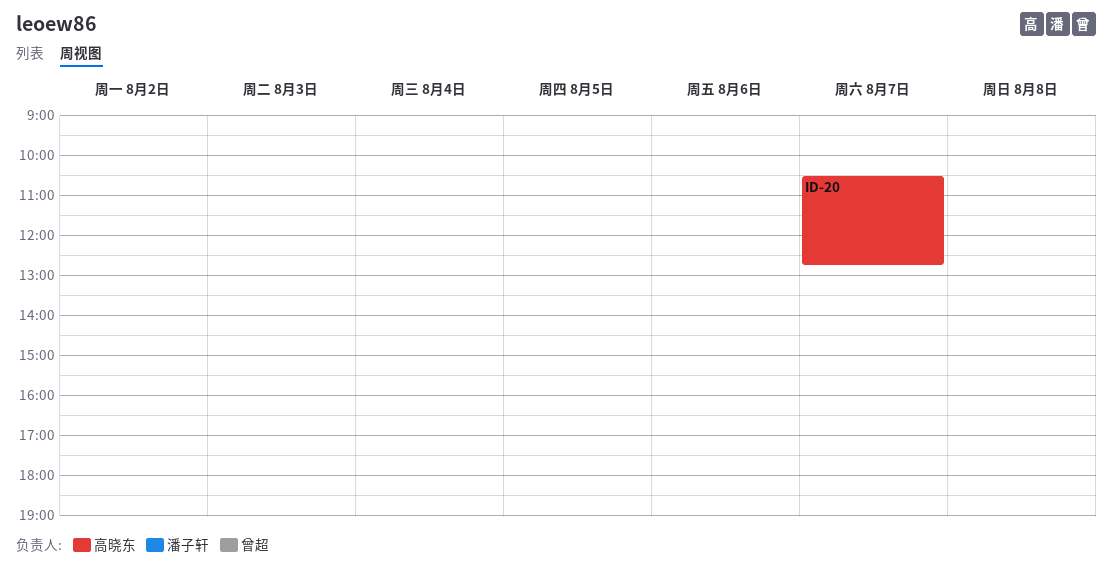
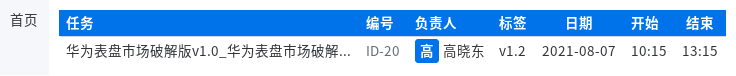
ID-20, begins: 10:30 -> 10:15
ID-20, ends: 12:45 -> 13:15

